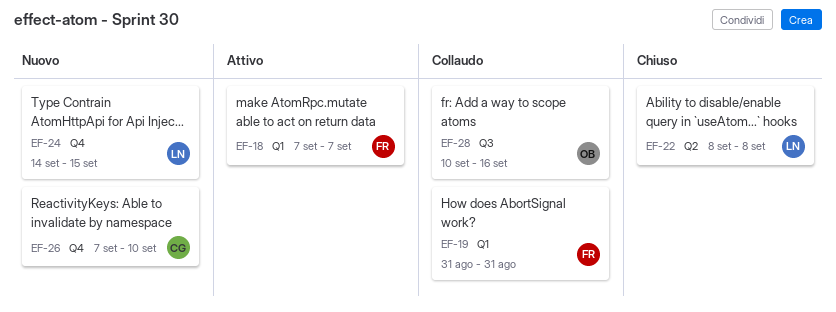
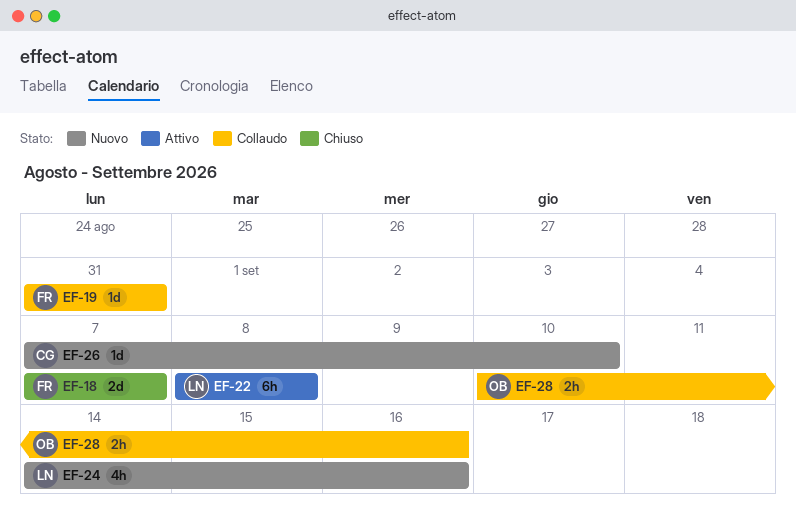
EF-18, status: Attivo -> Chiuso
EF-22, status: Chiuso -> Attivo
EF-24, due: Sep 15 -> Sep 16

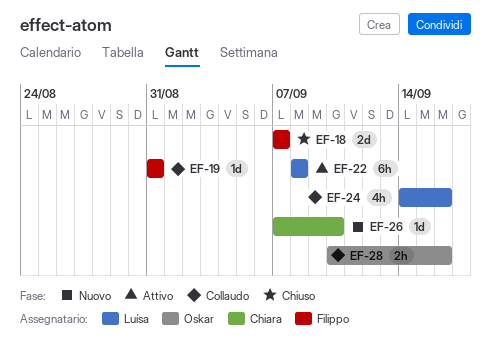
EF-24, status: Nuovo -> Collaudo

